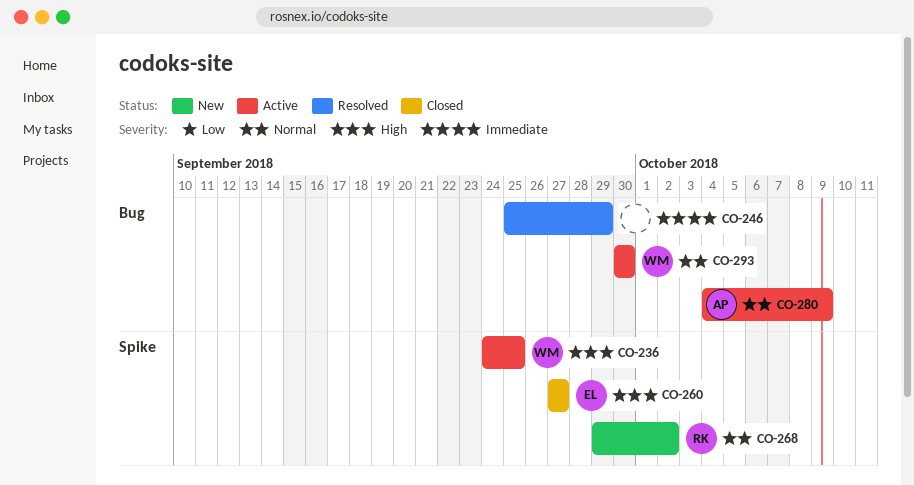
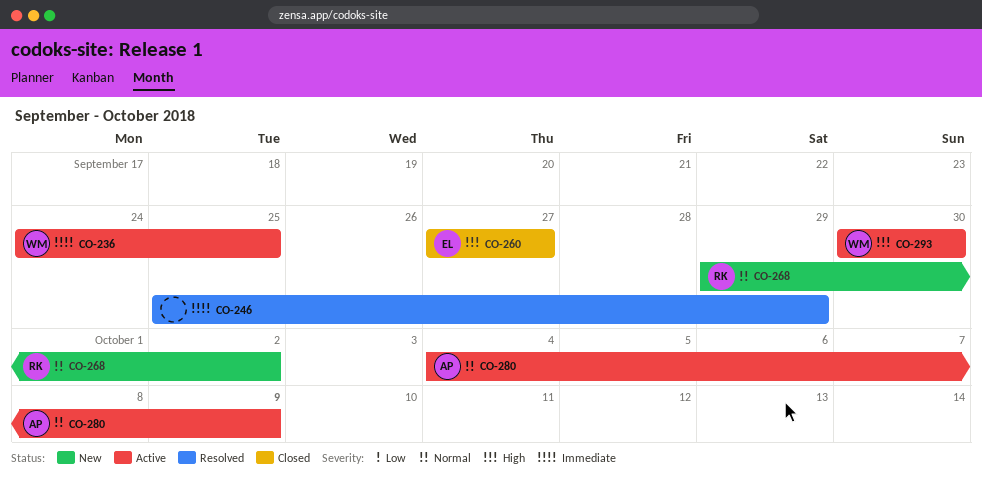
CO-236, priority: High -> Immediate
CO-293, priority: Normal -> High

